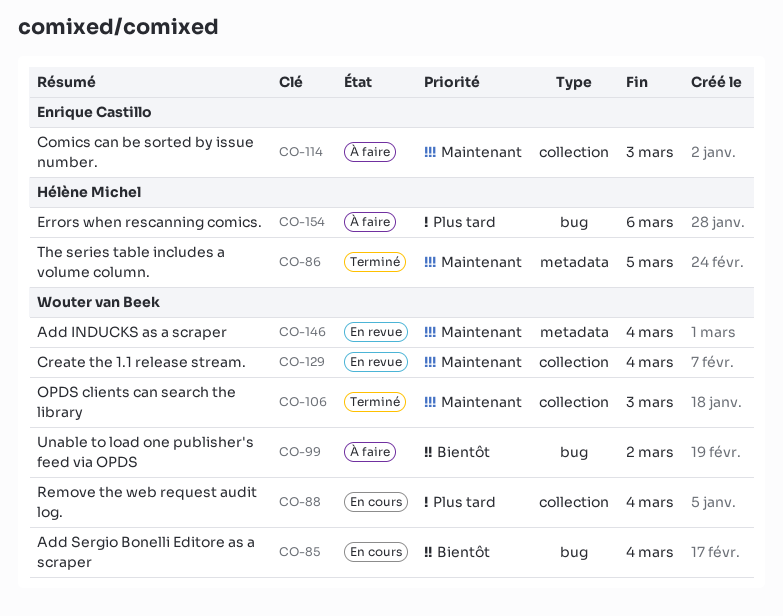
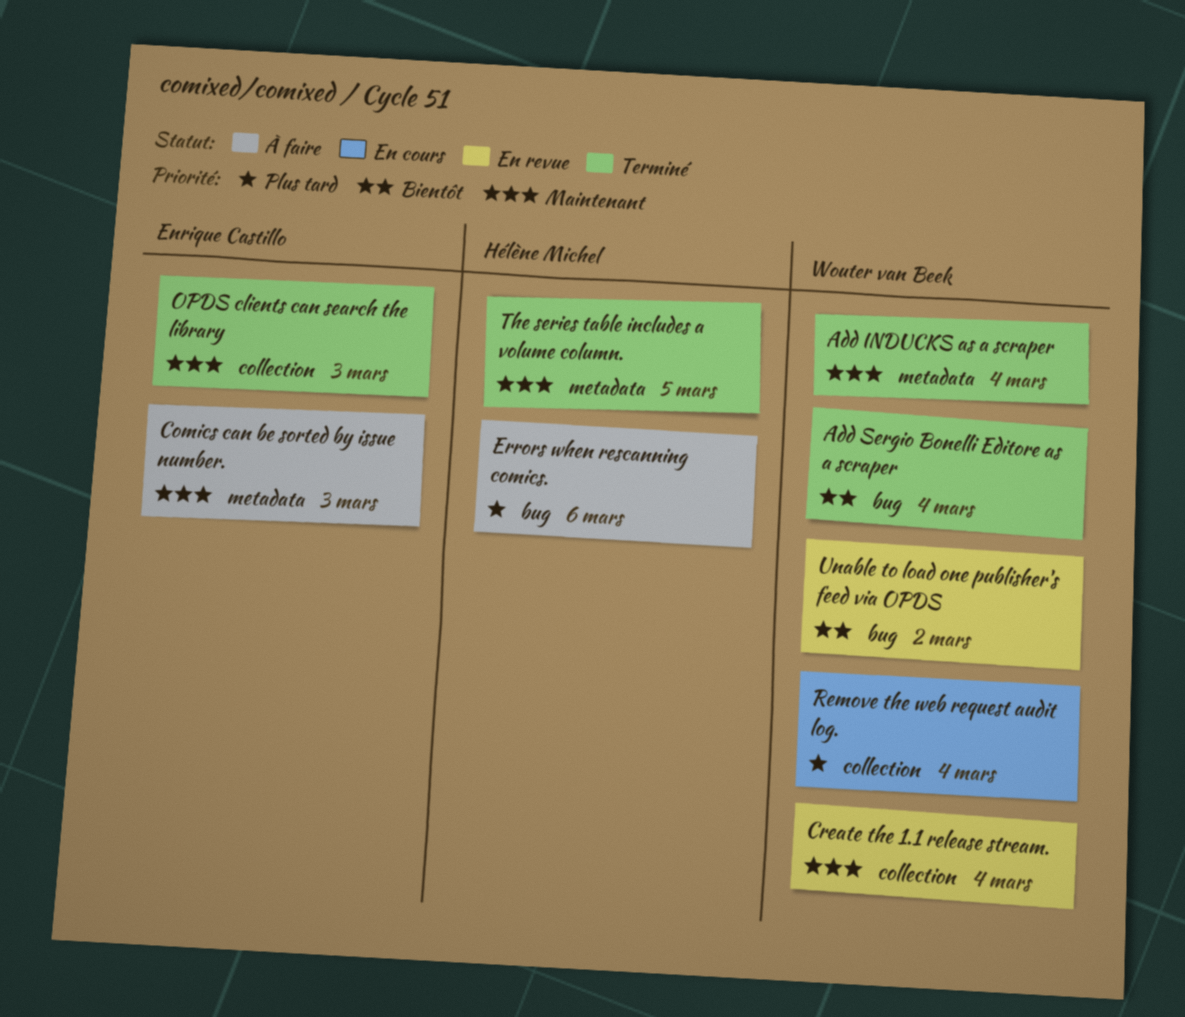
Add INDUCKS as a scraper, status: En revue -> Terminé
Add Sergio Bonelli Editore as a scraper, status: En cours -> Terminé
Comics can be sorted by issue number., label: collection -> metadata
OPDS clients can search the library, owner: Wouter van Beek -> Enrique Castillo
Unable to load one publisher's feed via OPDS, status: À faire -> En revue

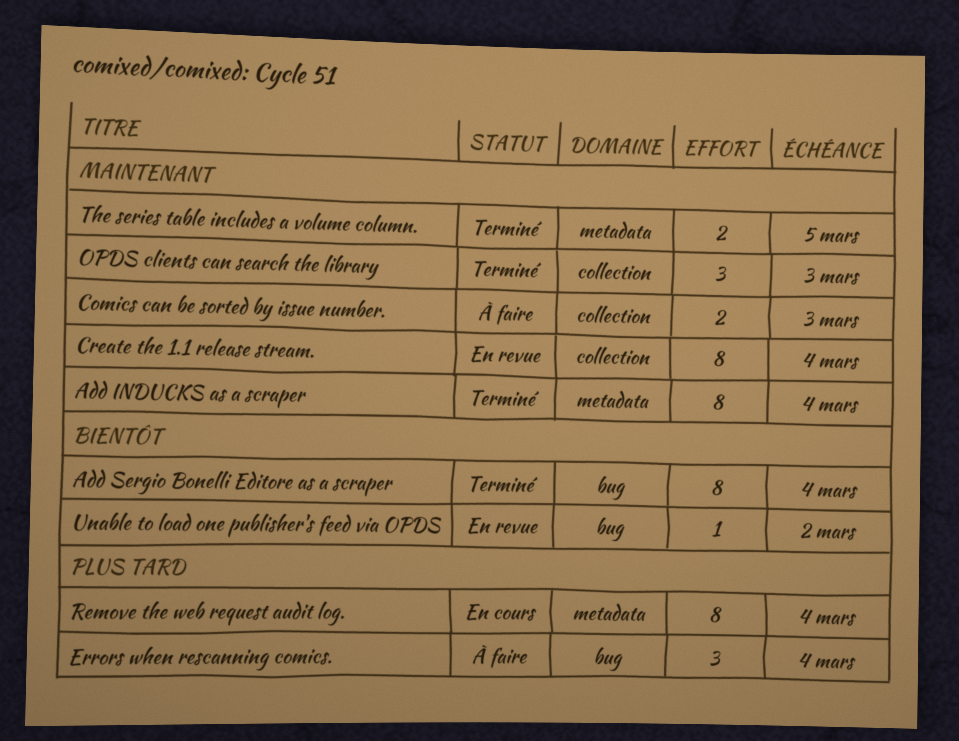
Comics can be sorted by issue number., label: metadata -> collection
Errors when rescanning comics., due: Mar 6 -> Mar 4
Remove the web request audit log., label: collection -> metadata

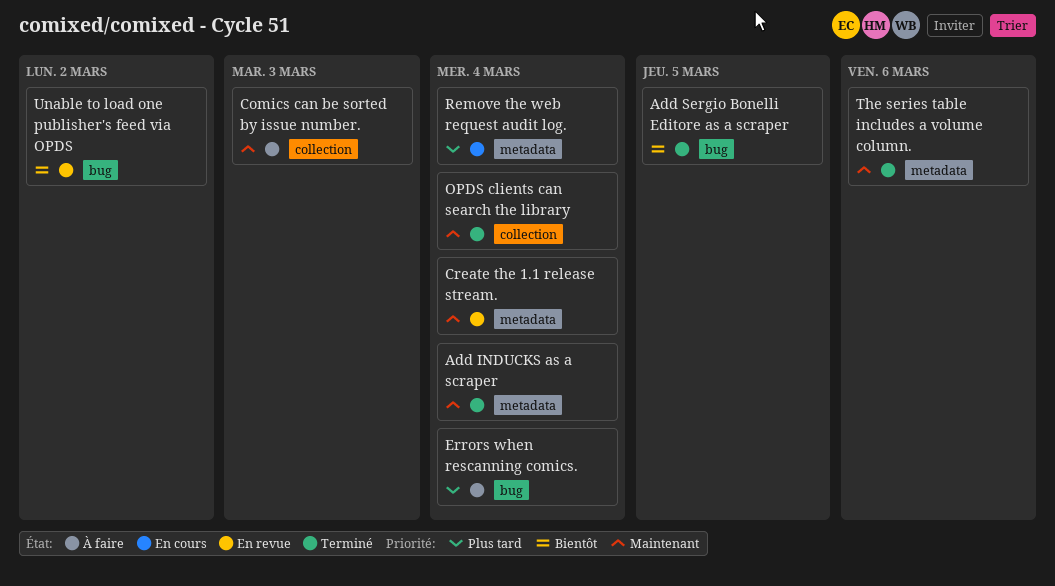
Add Sergio Bonelli Editore as a scraper, due: Mar 4 -> Mar 5
Create the 1.1 release stream., label: collection -> metadata
OPDS clients can search the library, due: Mar 3 -> Mar 4
The series table includes a volume column., due: Mar 5 -> Mar 6

